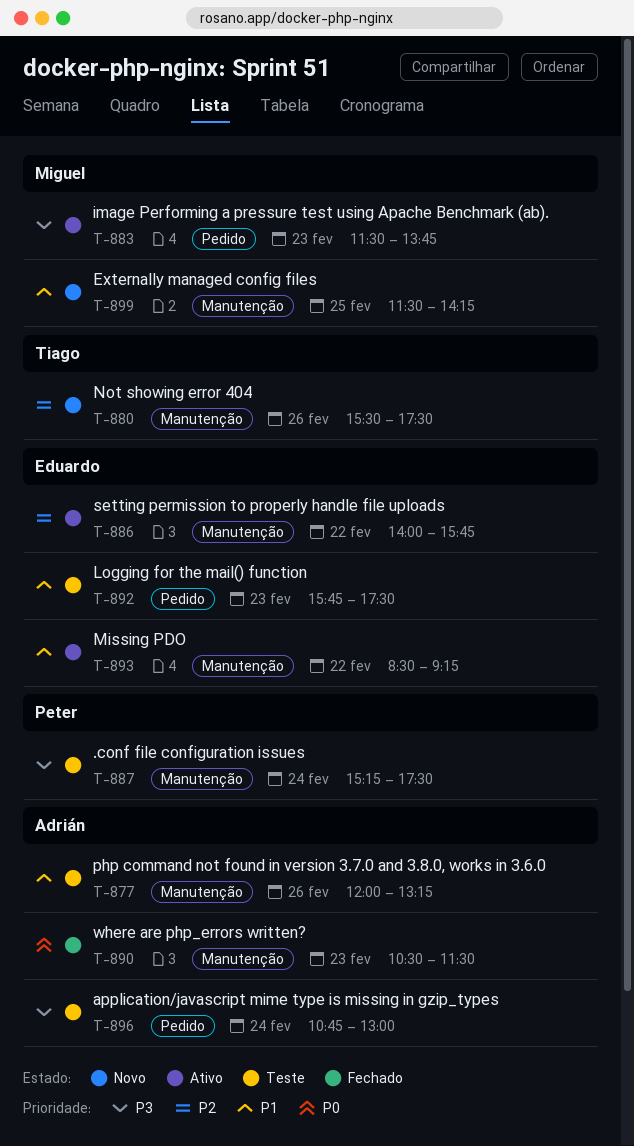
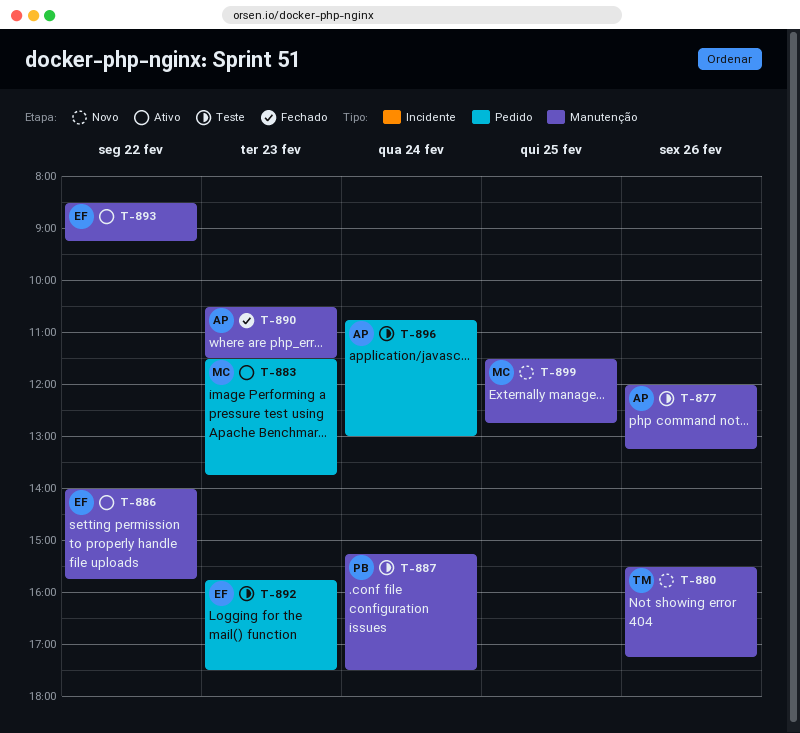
T-880, ends: 17:30 -> 17:15
T-899, ends: 14:15 -> 12:45

